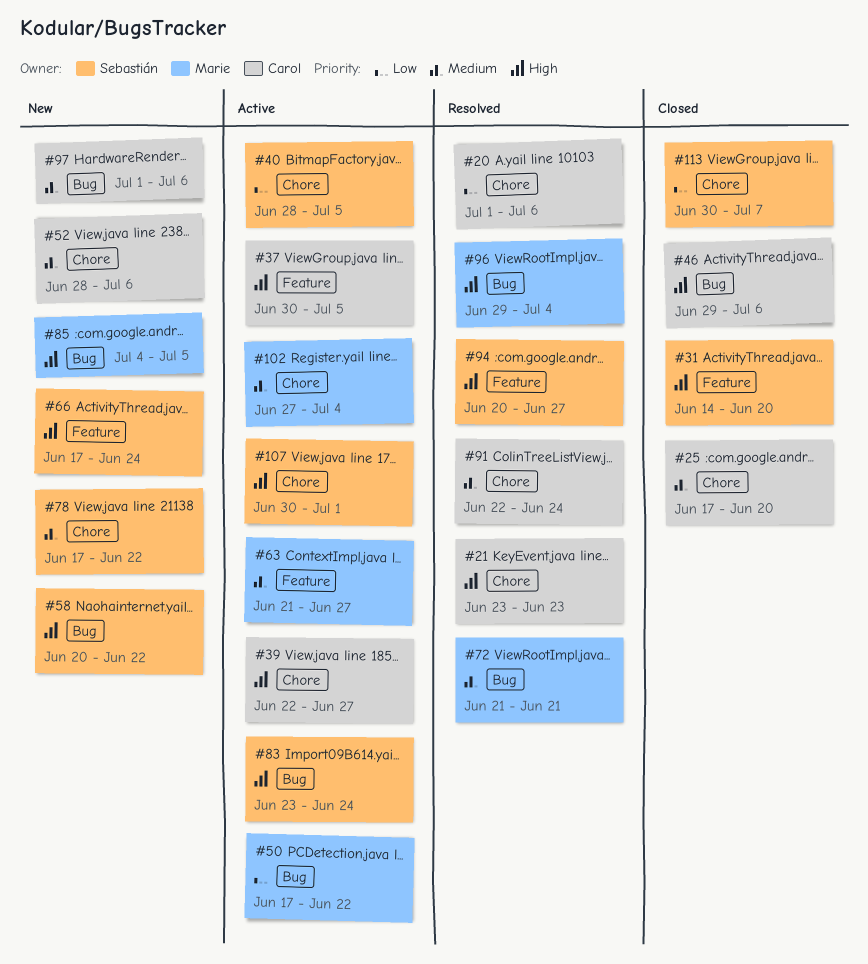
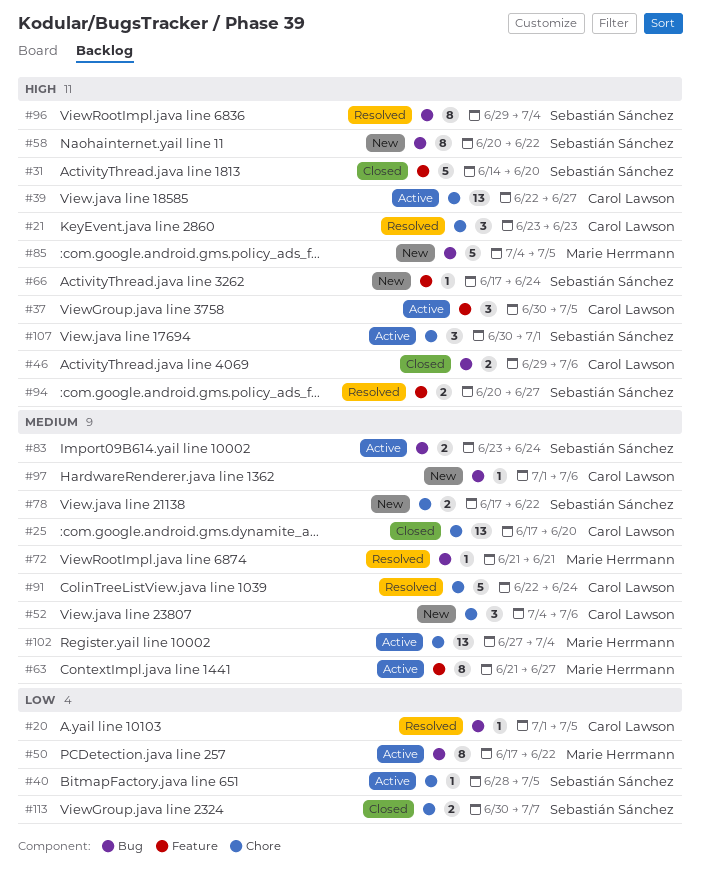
#20, label: Chore -> Bug
#20, due: Jul 6 -> Jul 5
#52, start: Jun 28 -> Jul 4
#83, priority: High -> Medium
#96, owner: Marie Herrmann -> Sebastián Sánchez

